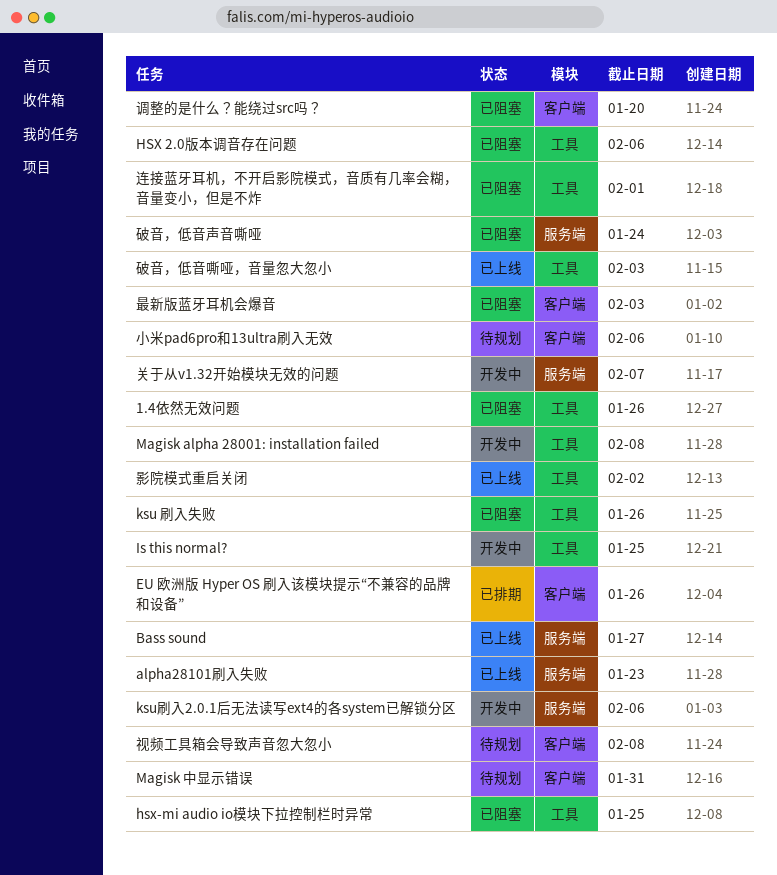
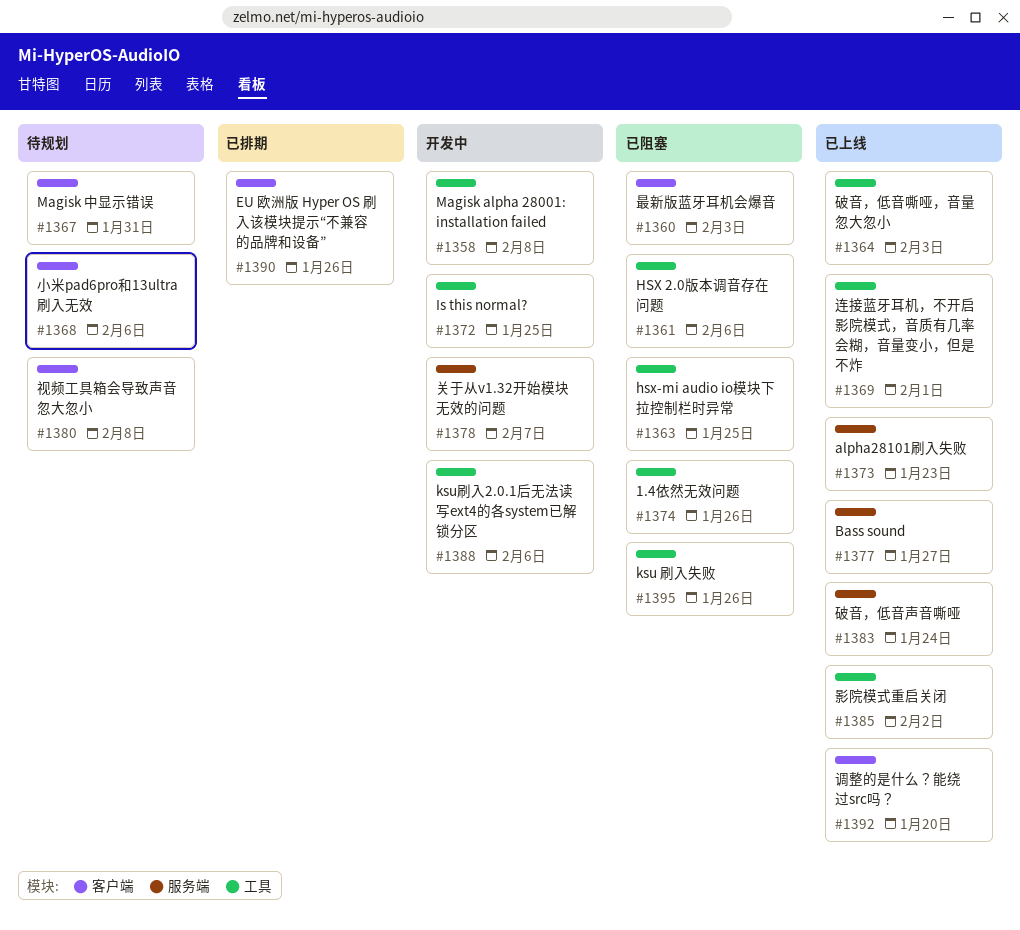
ksu刷入2.0.1后无法读写ext4的各system已解锁分区, label: 服务端 -> 工具
破音，低音声音嘶哑, status: 已阻塞 -> 已上线
调整的是什么？能绕过src吗？, status: 已阻塞 -> 已上线
连接蓝牙耳机，不开启影院模式，音质有几率会糊，音量变小，但是不炸, status: 已阻塞 -> 已上线

